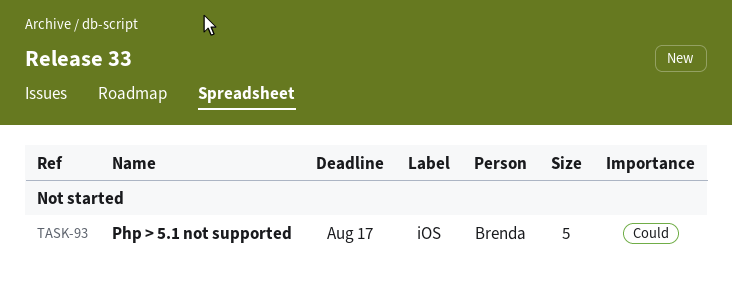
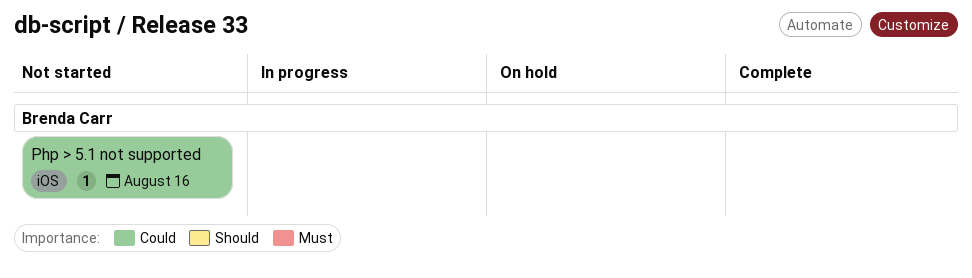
Php > 5.1 not supported, estimate: 5 -> 1
Php > 5.1 not supported, due: Aug 17 -> Aug 16

